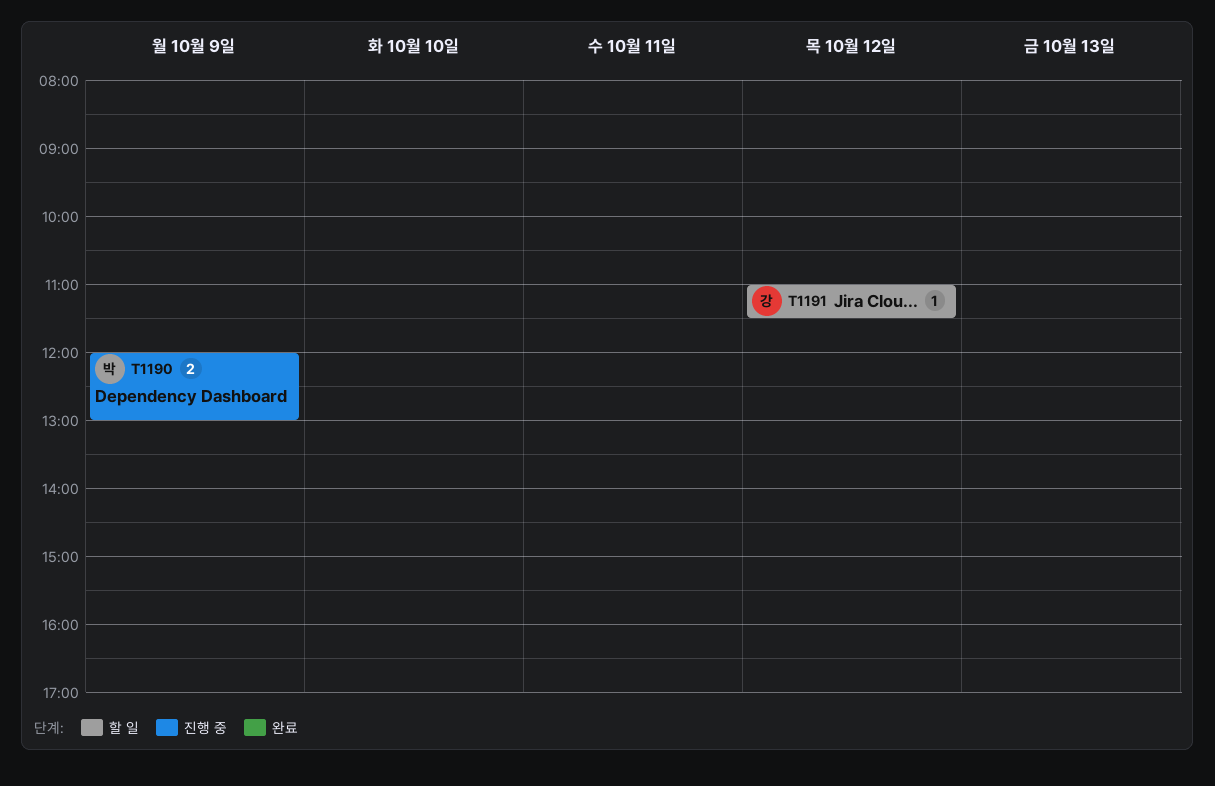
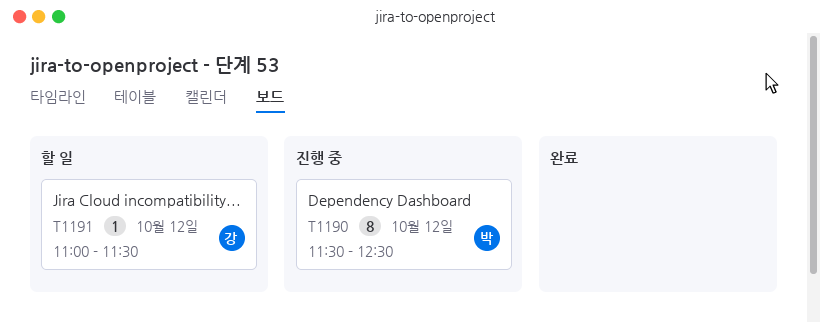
T1190, estimate: 2 -> 8
T1190, day: Oct 9 -> Oct 12
T1190, begins: 12:00 -> 11:30
T1190, ends: 13:00 -> 12:30

